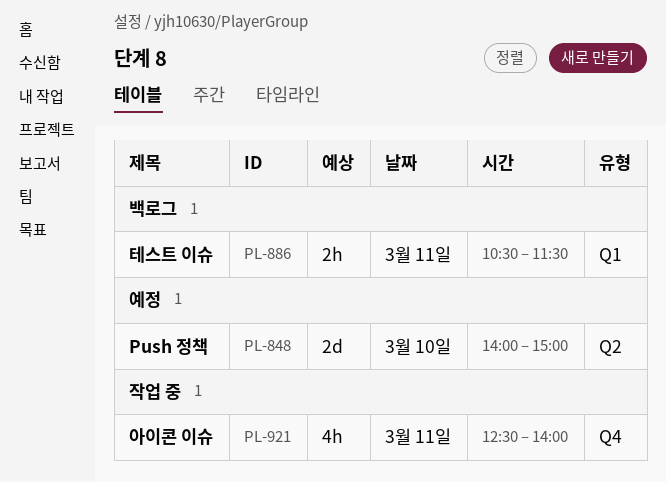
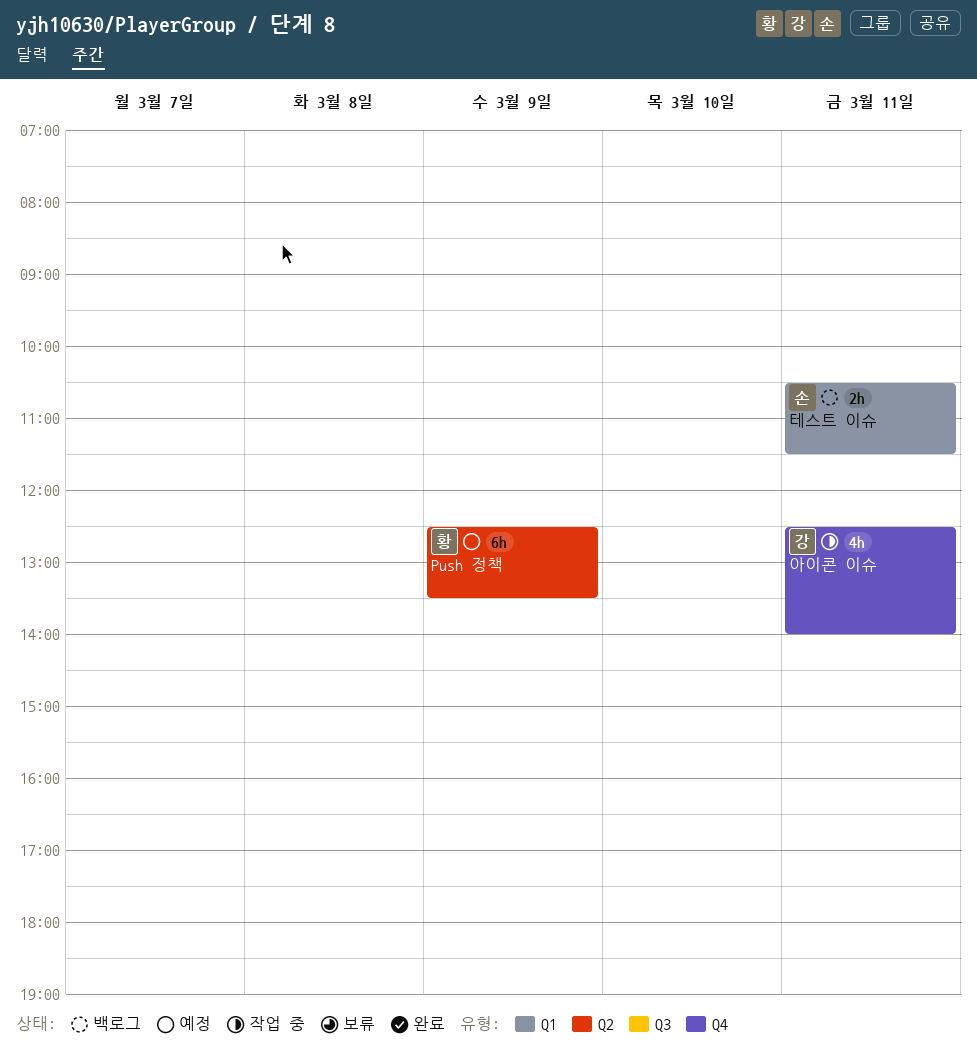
Push 정책, estimate: 2d -> 6h
Push 정책, day: Mar 10 -> Mar 9
Push 정책, begins: 14:00 -> 12:30
Push 정책, ends: 15:00 -> 13:30

